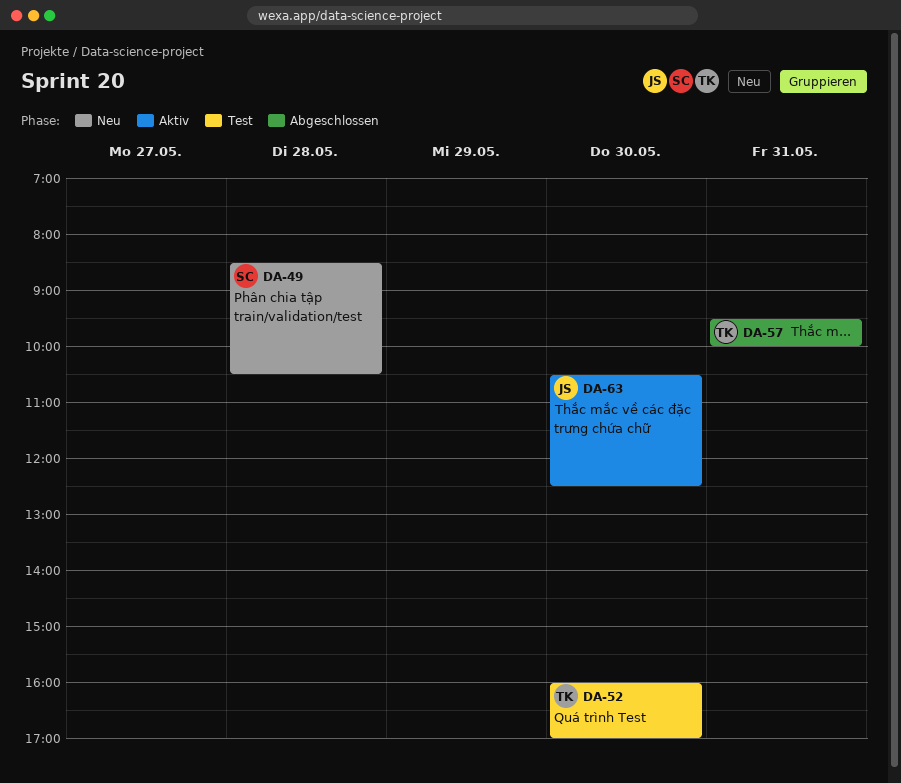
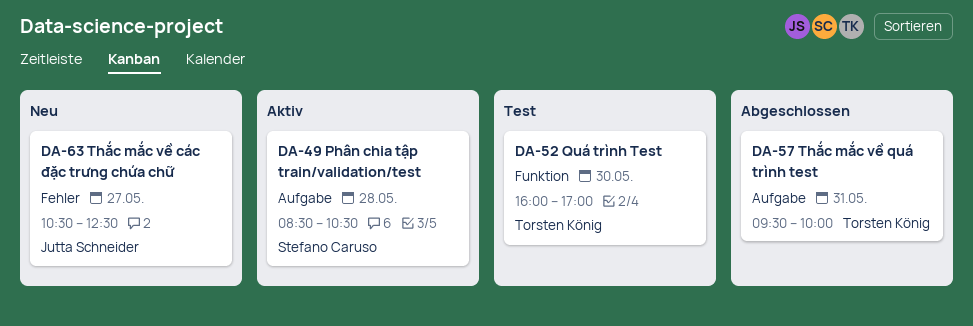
DA-49, status: Neu -> Aktiv
DA-63, status: Aktiv -> Neu
DA-63, day: May 30 -> May 27

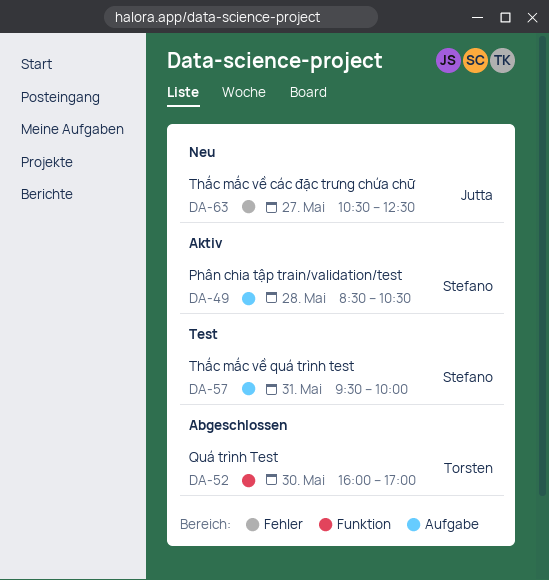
DA-52, status: Test -> Abgeschlossen
DA-57, status: Abgeschlossen -> Test
DA-57, owner: Torsten König -> Stefano Caruso

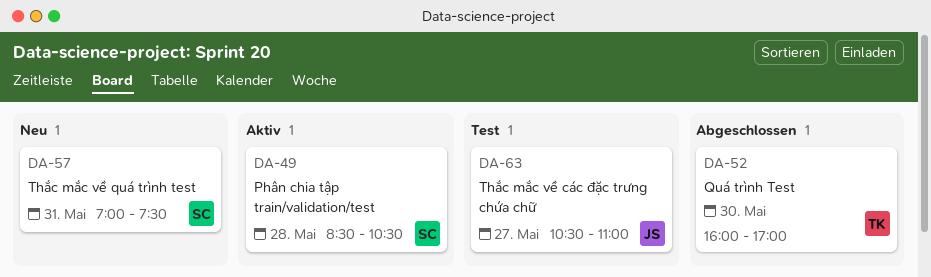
DA-57, status: Test -> Neu
DA-57, begins: 09:30 -> 07:00
DA-57, ends: 10:00 -> 07:30
DA-63, status: Neu -> Test
DA-63, ends: 12:30 -> 11:00

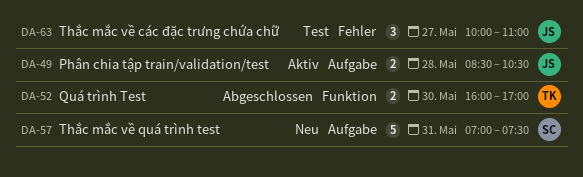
DA-49, owner: SC -> JS
DA-63, begins: 10:30 -> 10:00

